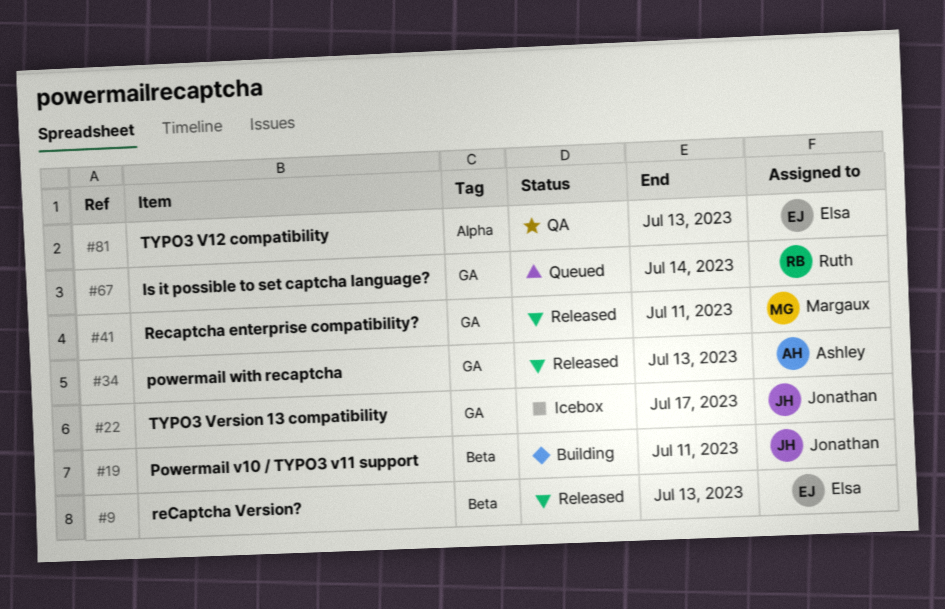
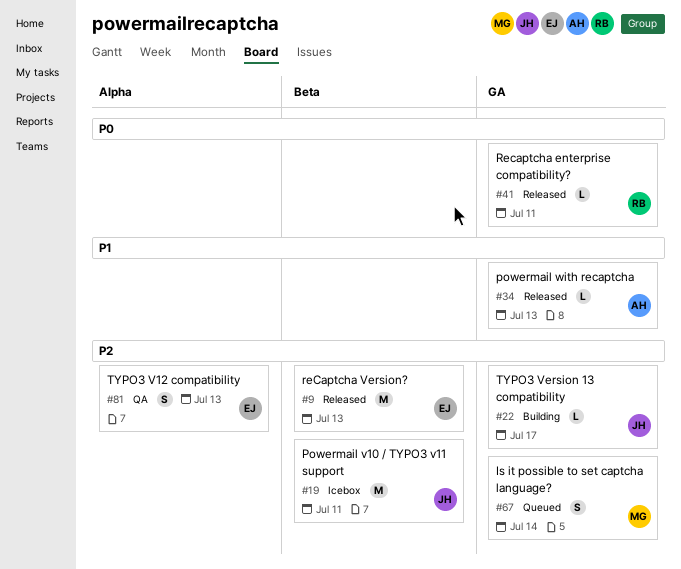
#19, status: Building -> Icebox
#22, status: Icebox -> Building
#41, owner: Margaux -> Ruth
#67, owner: Ruth -> Margaux

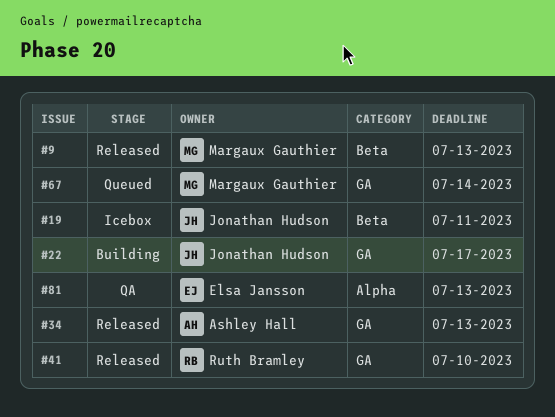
#9, owner: Elsa Jansson -> Margaux Gauthier
#41, due: Jul 11 -> Jul 10

